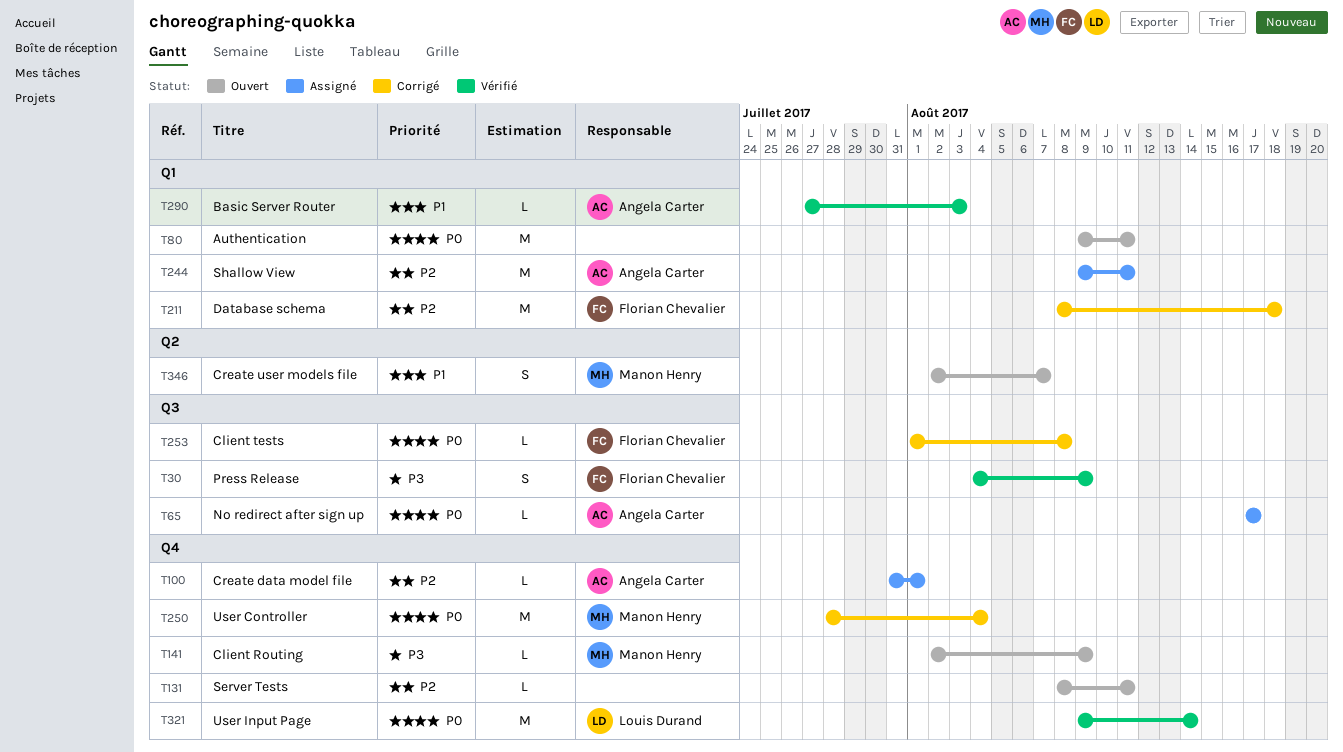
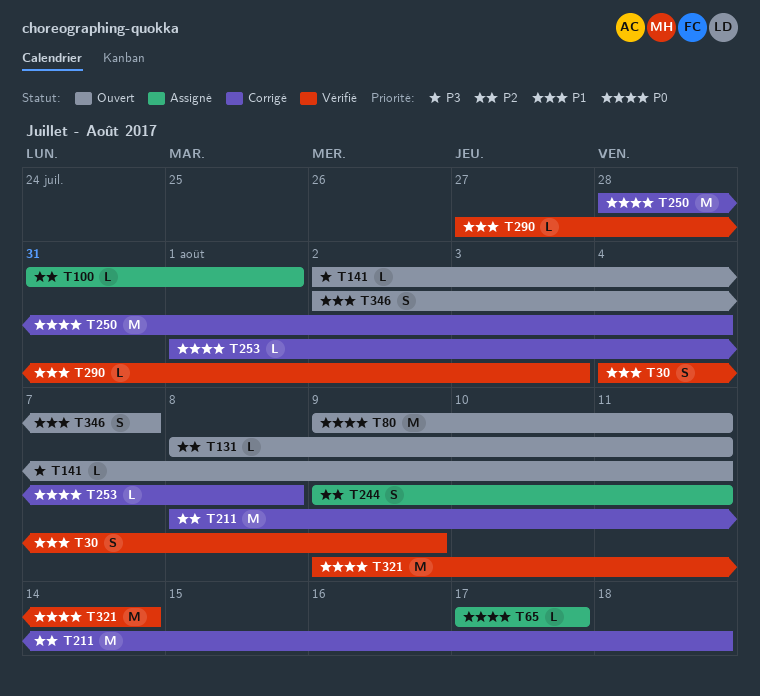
T30, priority: P3 -> P1
T141, due: Aug 9 -> Aug 11
T244, estimate: M -> S

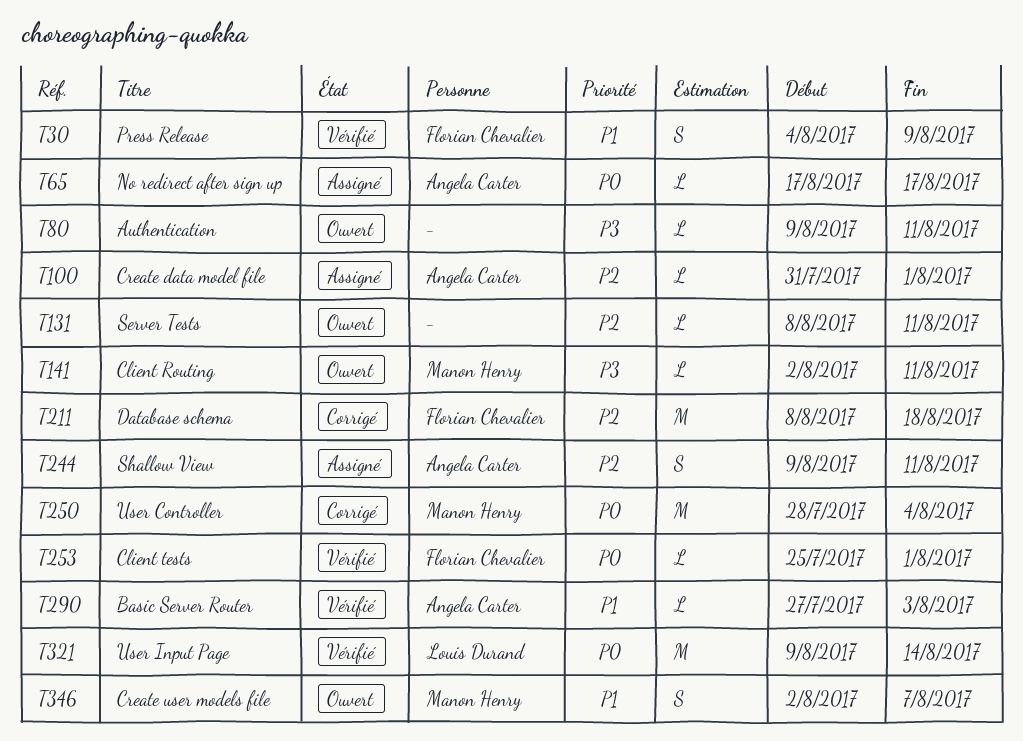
T80, priority: P0 -> P3
T80, estimate: M -> L
T253, status: Corrigé -> Vérifié
T253, start: Aug 1 -> Jul 25
T253, due: Aug 8 -> Aug 1

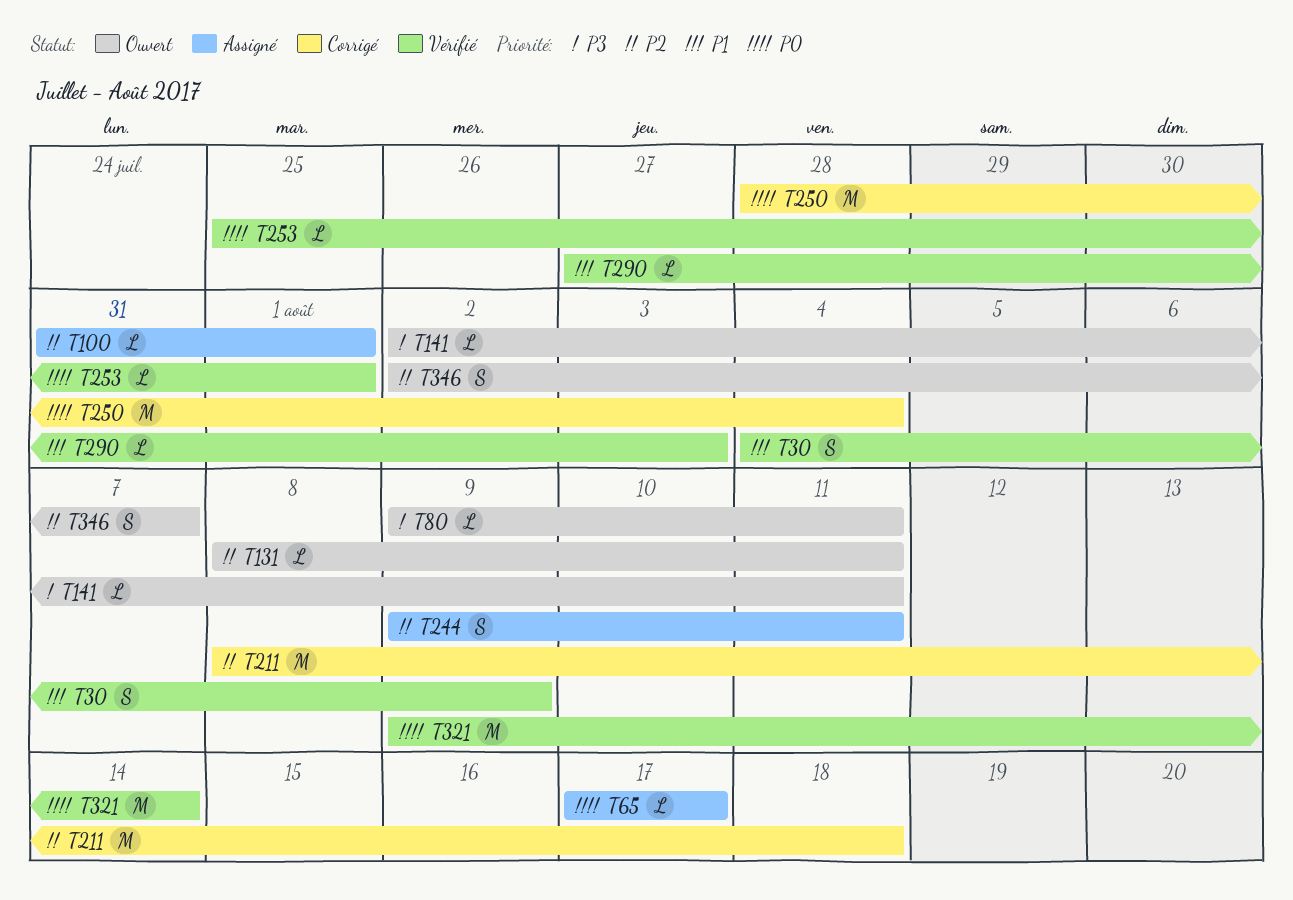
T346, priority: P1 -> P2

